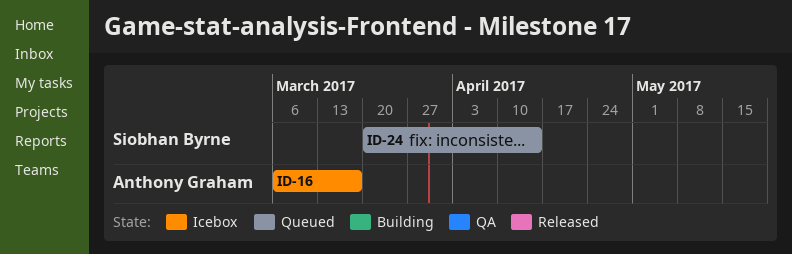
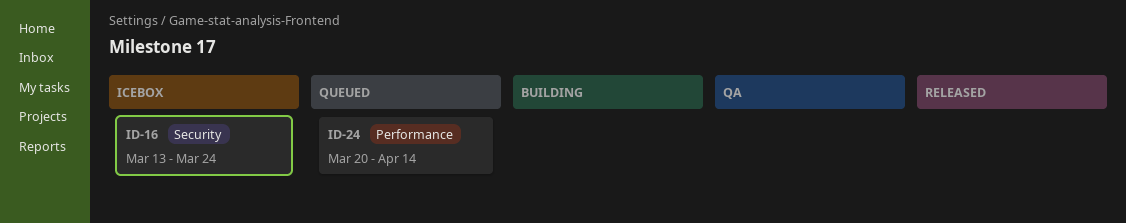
ID-16, start: Mar 6 -> Mar 13
ID-16, due: Mar 17 -> Mar 24

